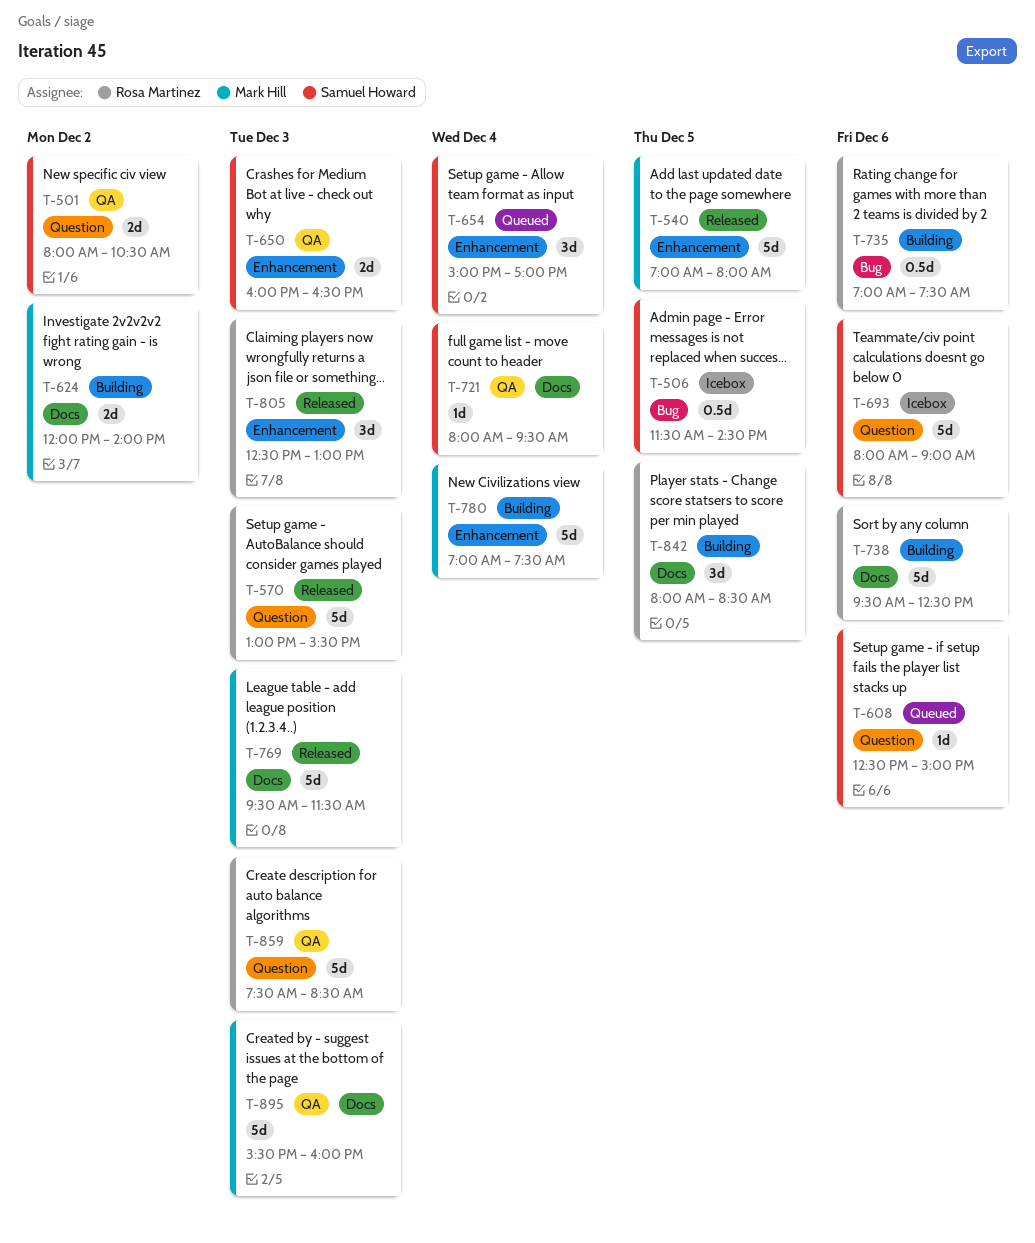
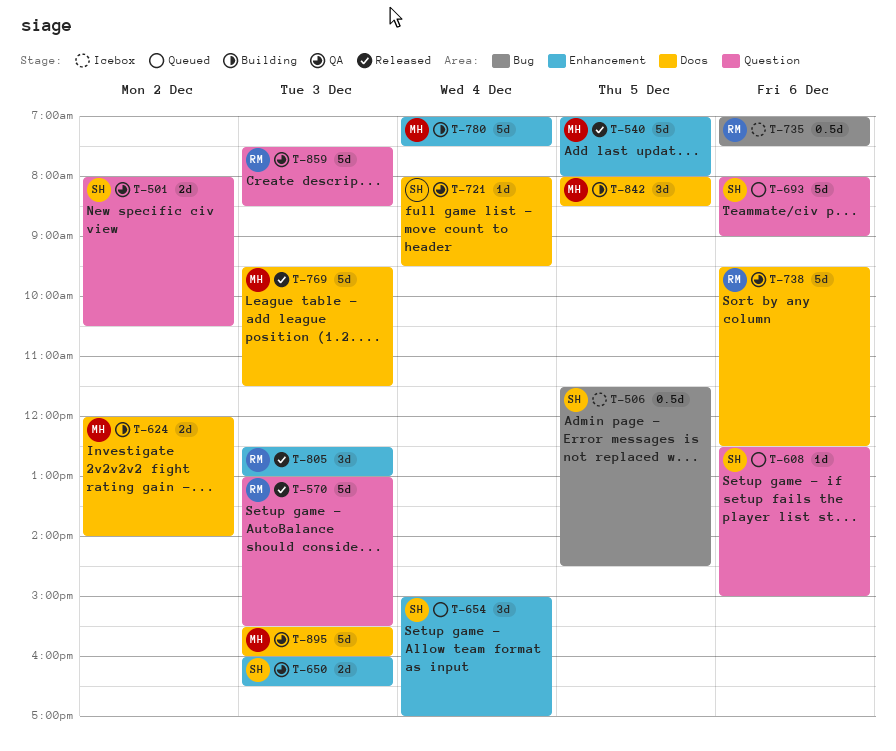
T-693, status: Icebox -> Queued
T-735, status: Building -> Icebox
T-738, status: Building -> QA
T-842, owner: Rosa Martinez -> Mark Hill

